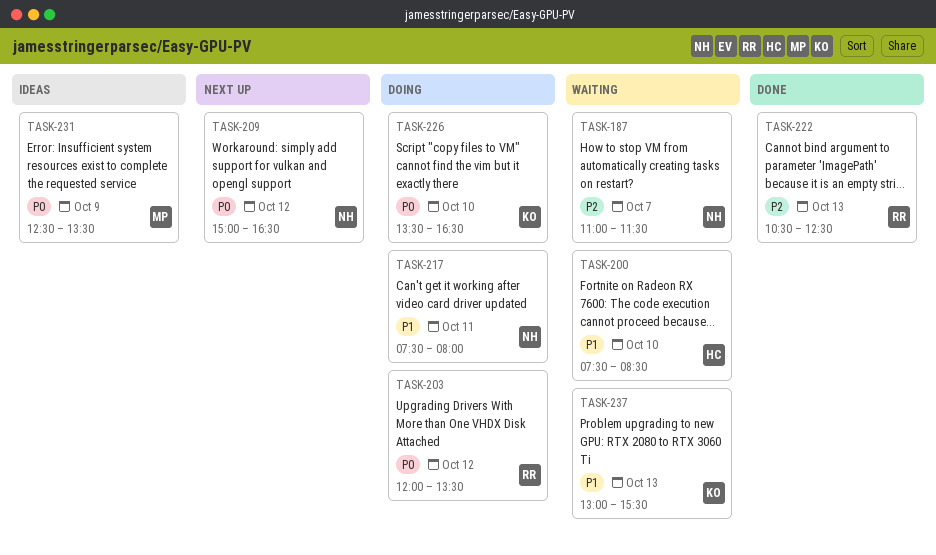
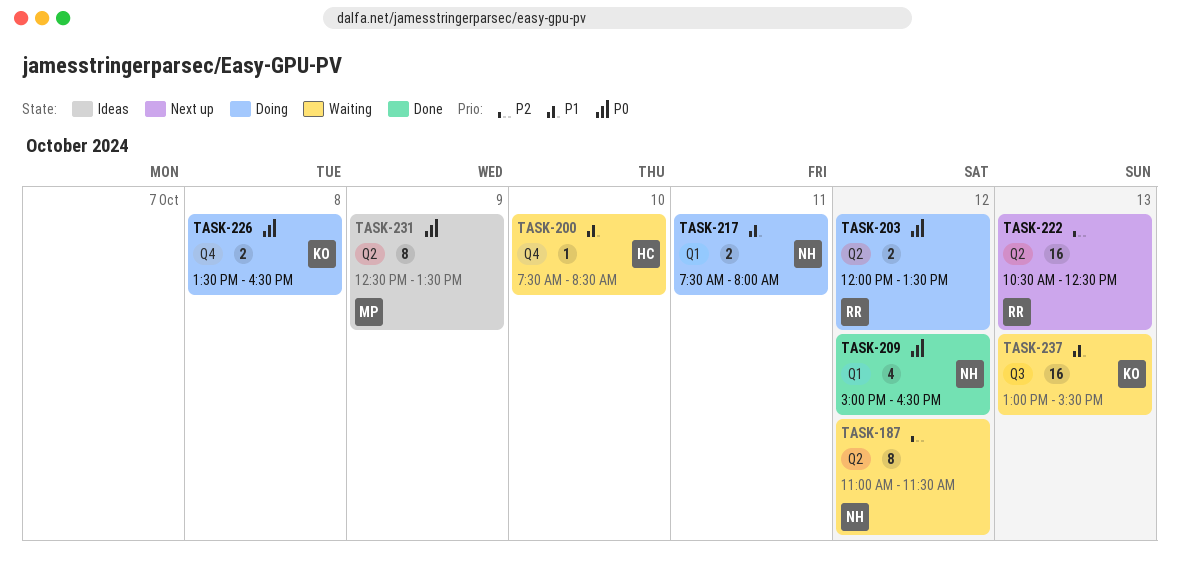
TASK-187, day: Oct 7 -> Oct 12
TASK-209, status: Next up -> Done
TASK-222, status: Done -> Next up
TASK-226, day: Oct 10 -> Oct 8

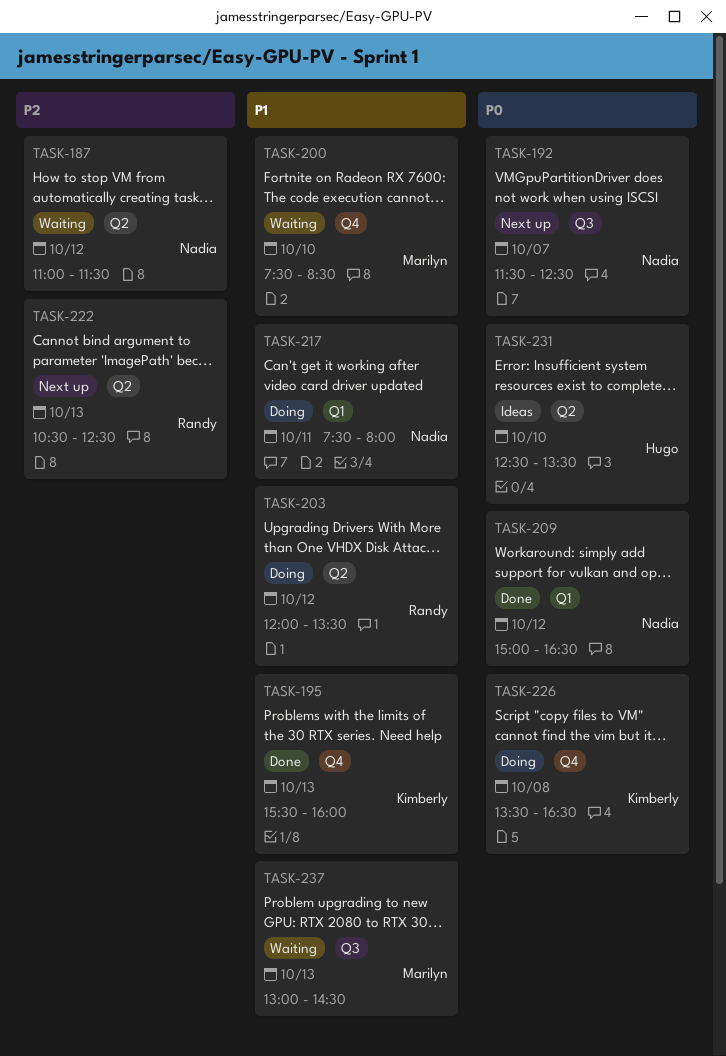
TASK-192: none -> present
TASK-195: none -> present
TASK-200, owner: Hugo -> Marilyn
TASK-203, priority: P0 -> P1
TASK-231, owner: Marilyn -> Hugo
TASK-231, day: Oct 9 -> Oct 10
TASK-237, owner: Kimberly -> Marilyn
TASK-237, ends: 15:30 -> 14:30

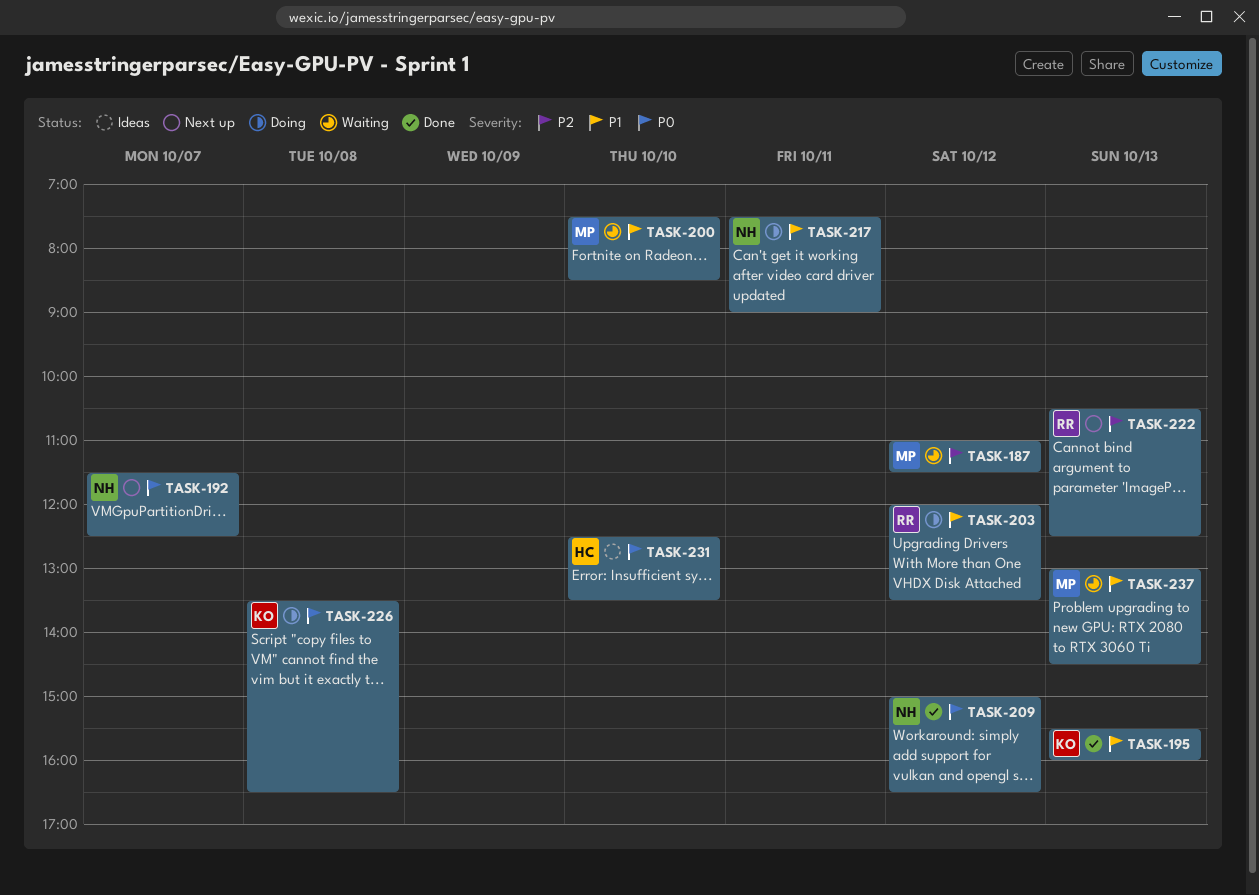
TASK-187, owner: Nadia -> Marilyn
TASK-217, ends: 08:00 -> 09:00

